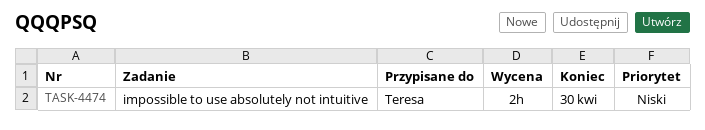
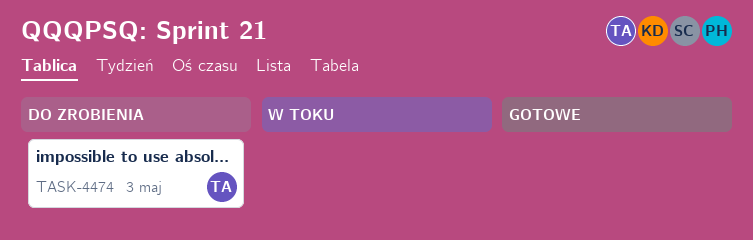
TASK-4474, due: Apr 30 -> May 3

